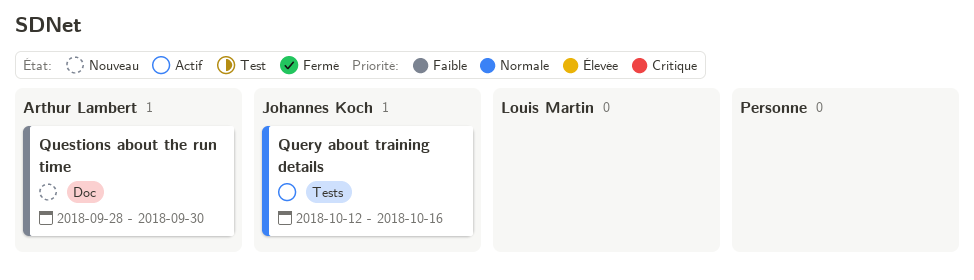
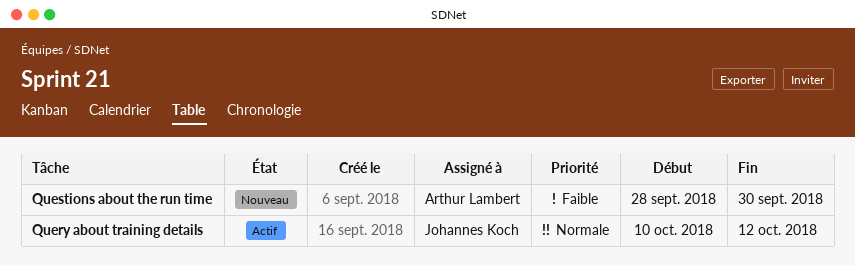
Query about training details, start: Oct 12 -> Oct 10
Query about training details, due: Oct 16 -> Oct 12

